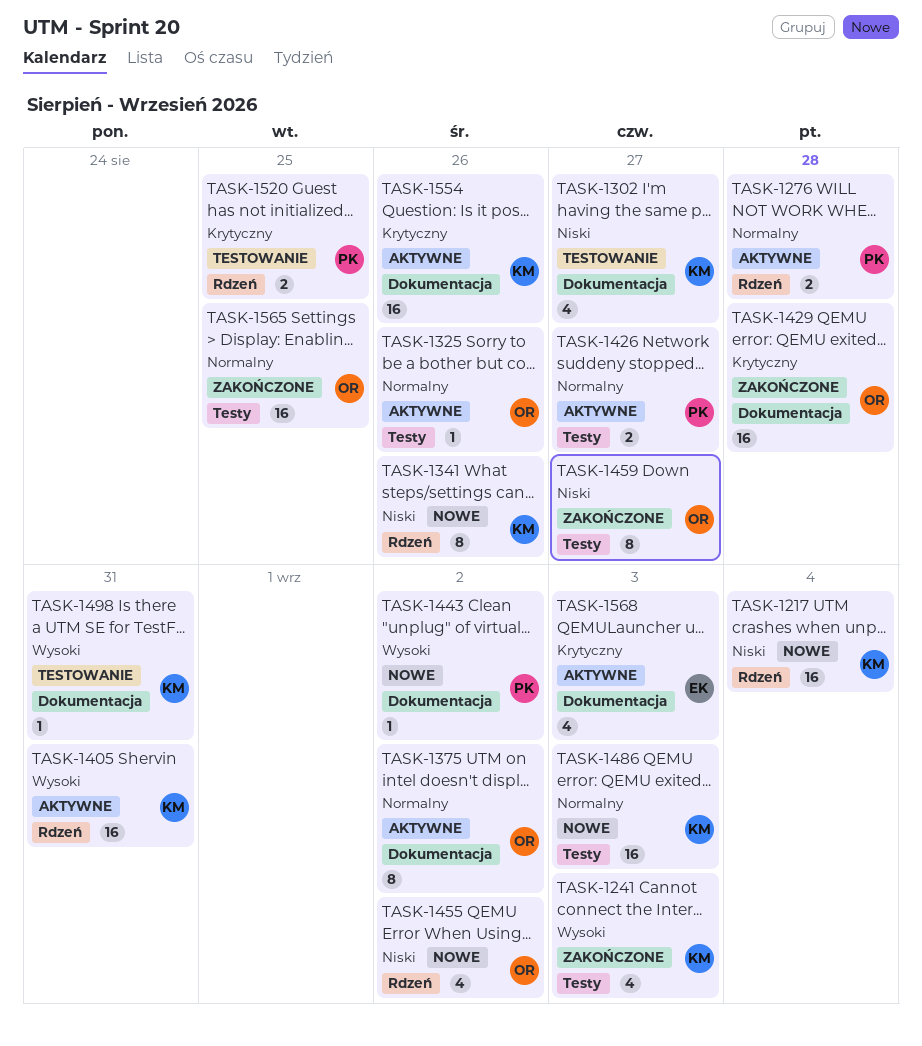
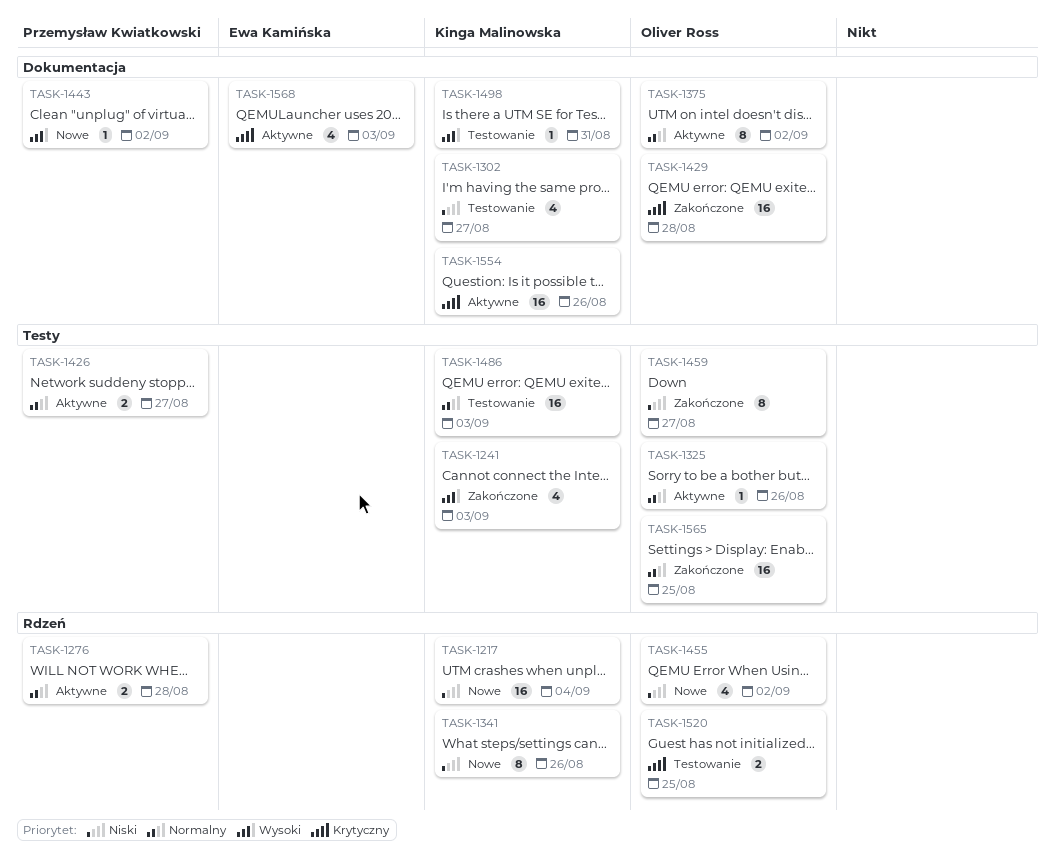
TASK-1405: present -> none
TASK-1486, status: Nowe -> Testowanie
TASK-1520, owner: Przemysław Kwiatkowski -> Oliver Ross

